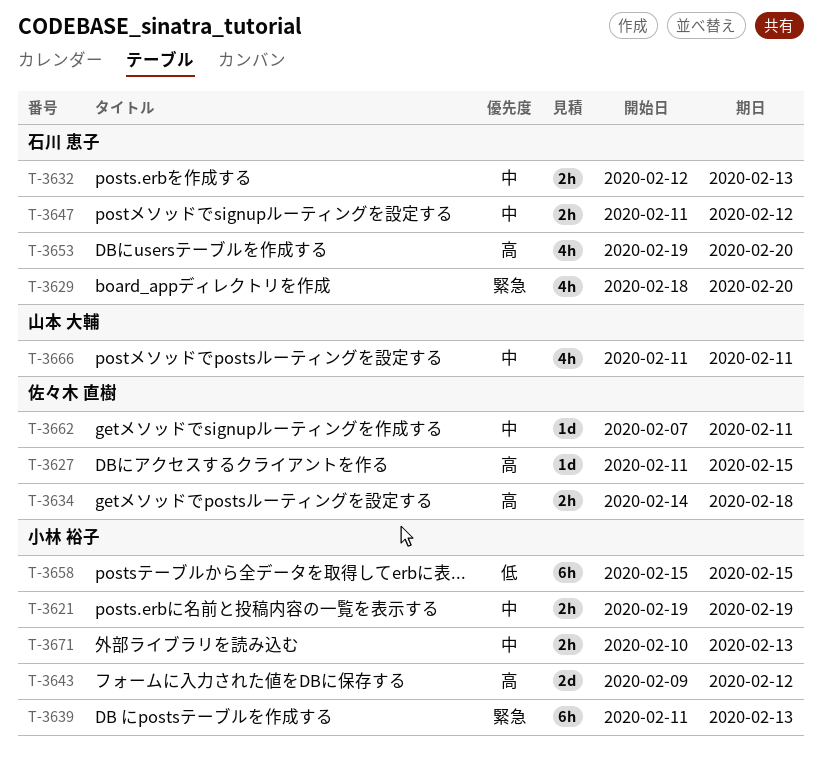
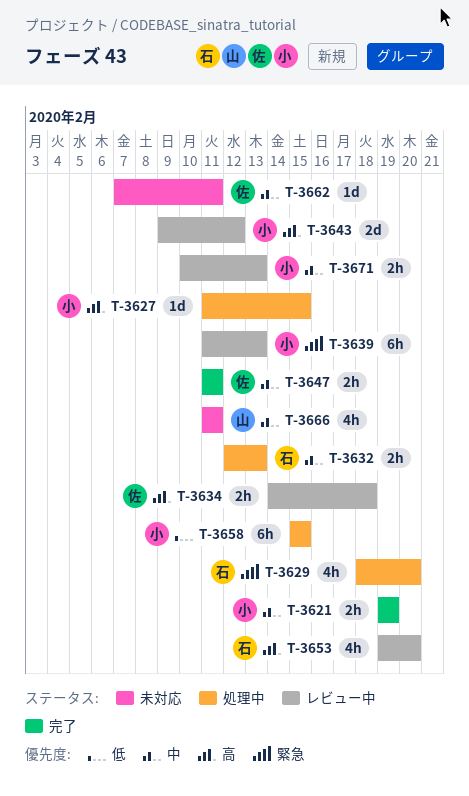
T-3627, owner: 佐々木 直樹 -> 小林 裕子
T-3647, owner: 石川 恵子 -> 佐々木 直樹
T-3647, due: Feb 12 -> Feb 11

